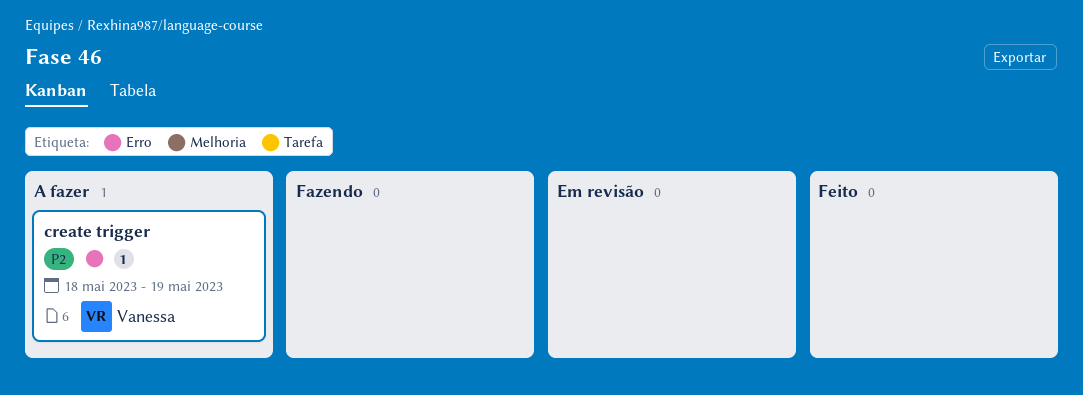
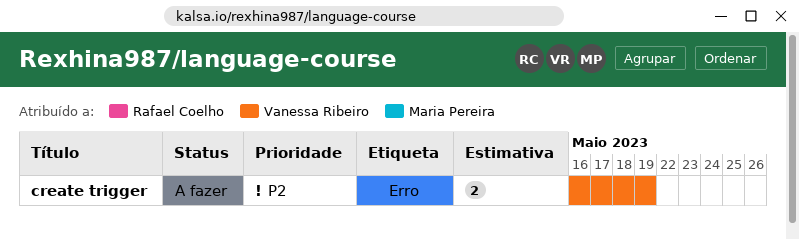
create trigger, estimate: 1 -> 2
create trigger, start: May 18 -> May 16

